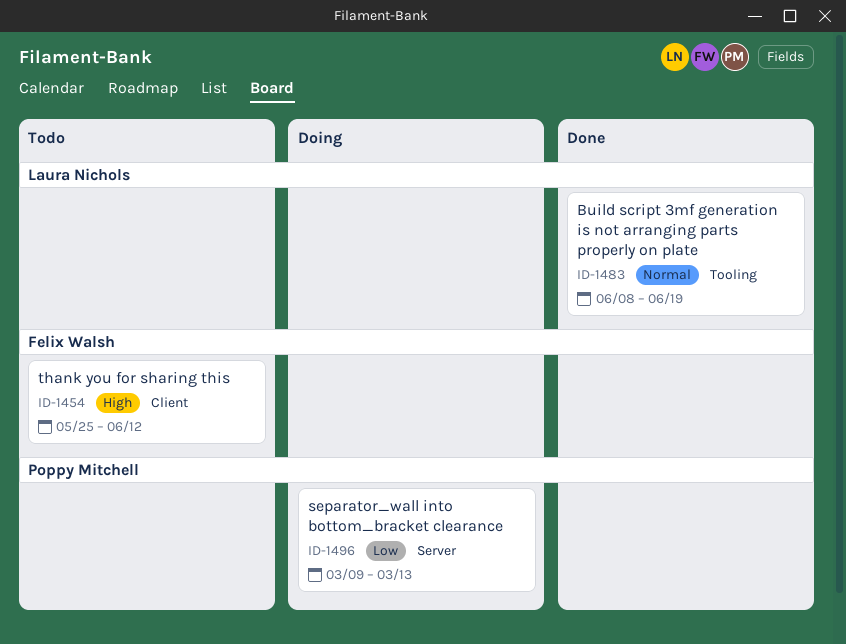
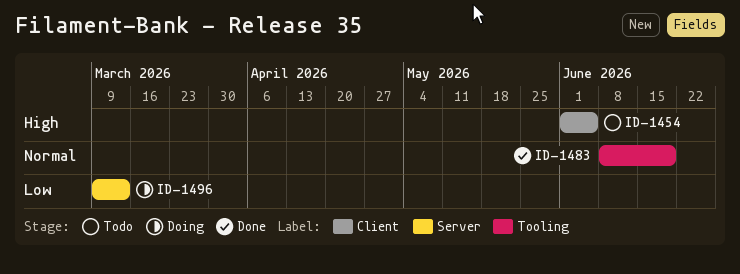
ID-1454, start: May 25 -> Jun 1
ID-1454, due: Jun 12 -> Jun 5

